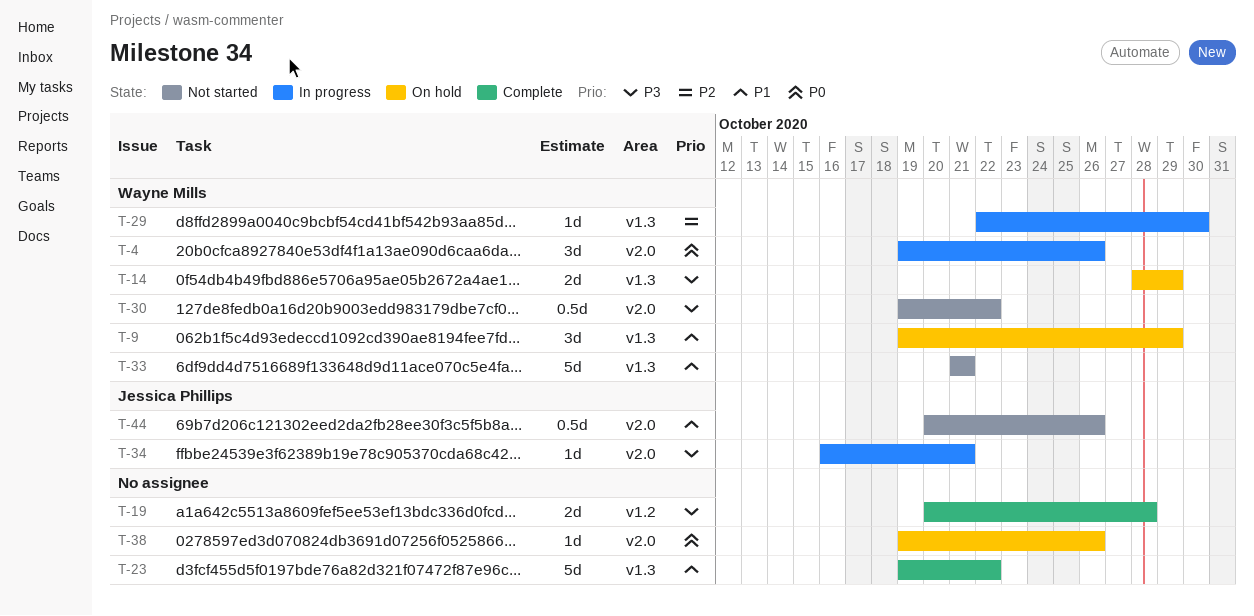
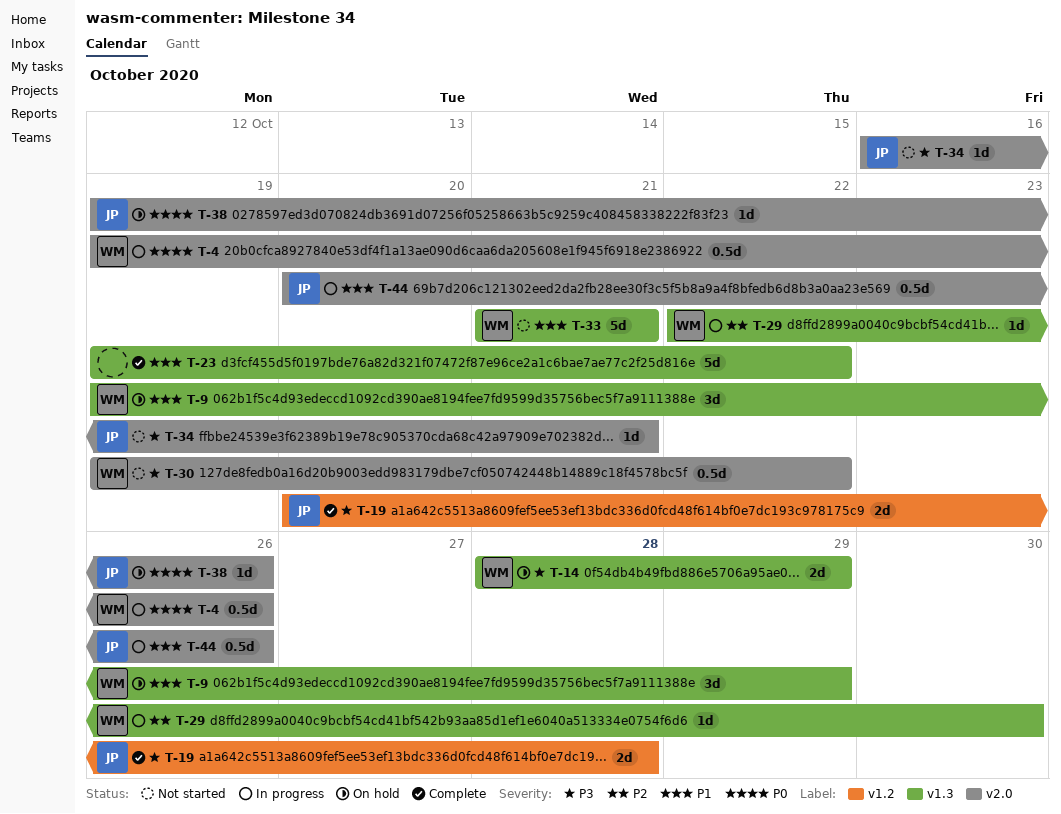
T-4, estimate: 3d -> 0.5d
T-19, owner: none -> Jessica Phillips
T-34, status: In progress -> Not started
T-38, owner: none -> Jessica Phillips
T-44, status: Not started -> In progress

